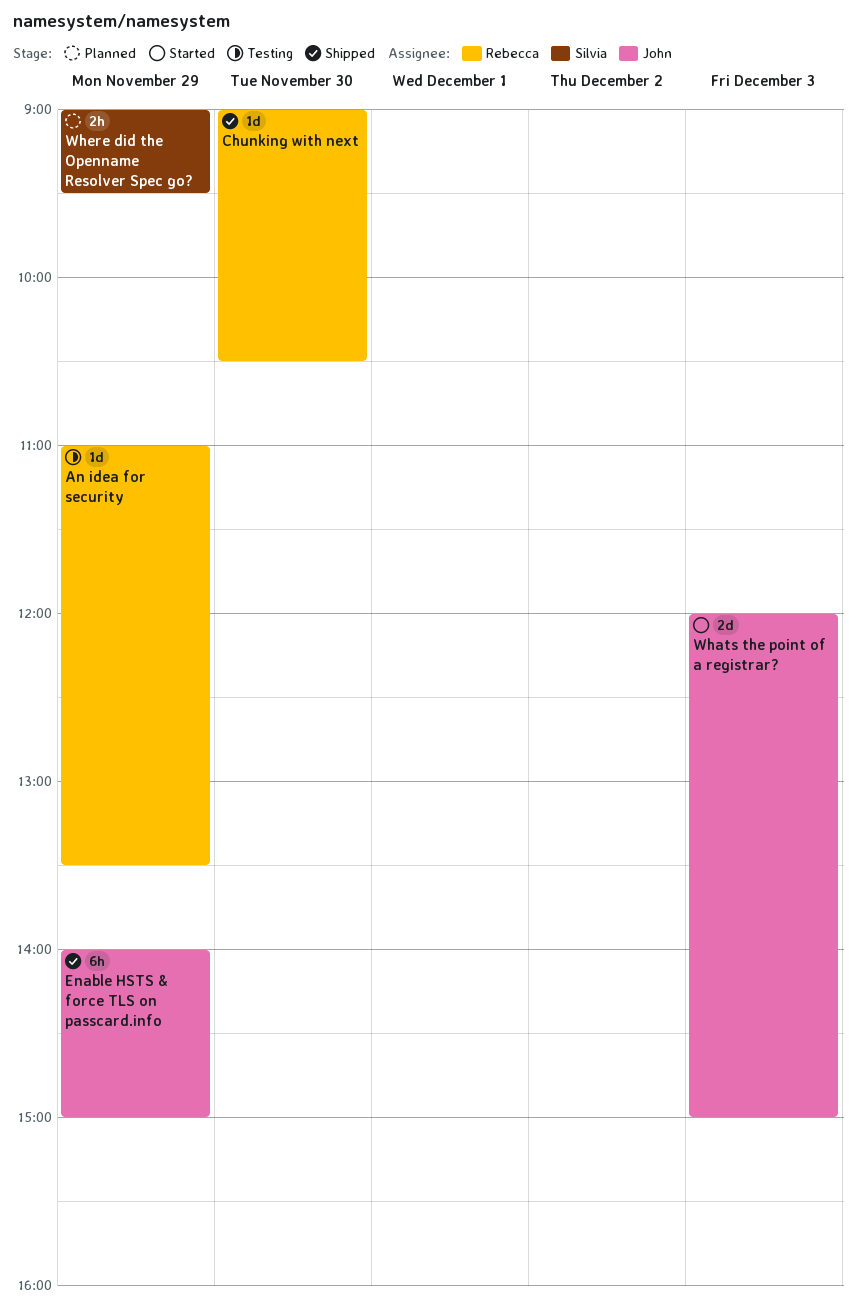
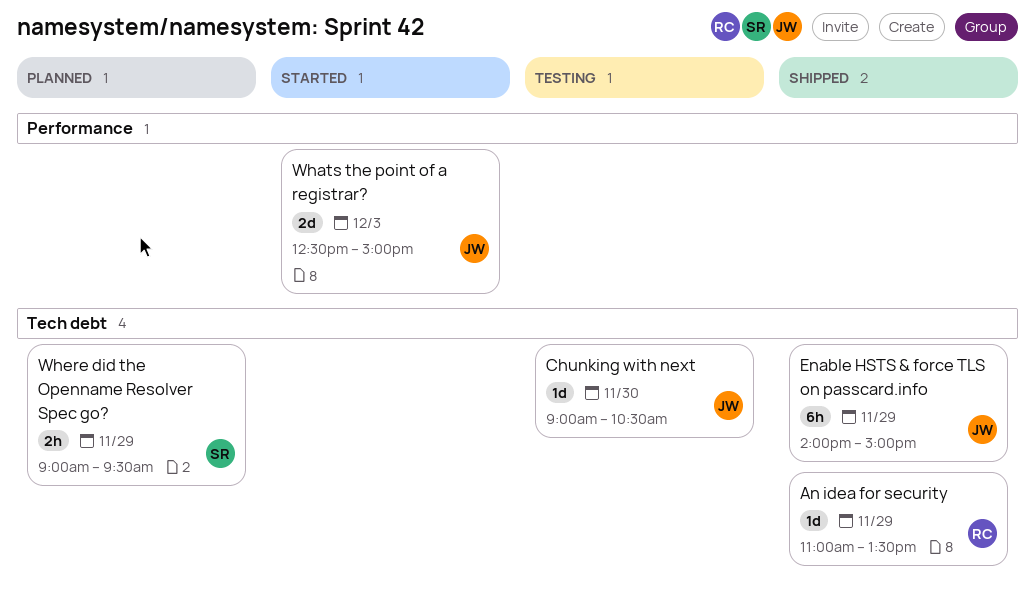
An idea for security, status: Testing -> Shipped
Chunking with next, status: Shipped -> Testing
Chunking with next, owner: Rebecca -> John
Whats the point of a registrar?, begins: 12:00 -> 12:30

